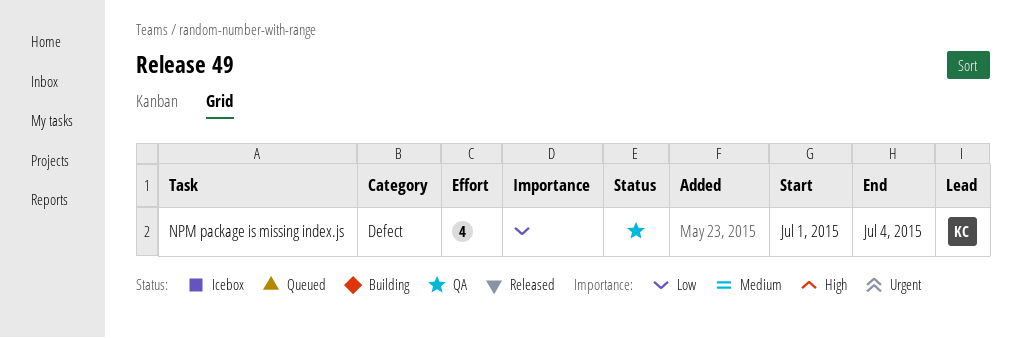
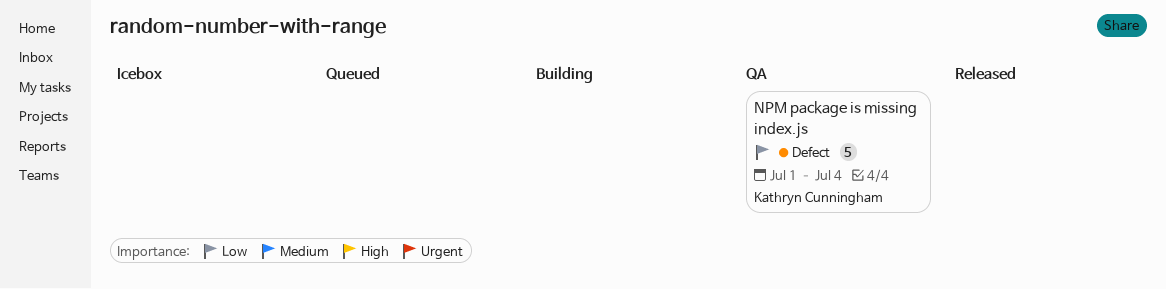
NPM package is missing index.js, estimate: 4 -> 5

